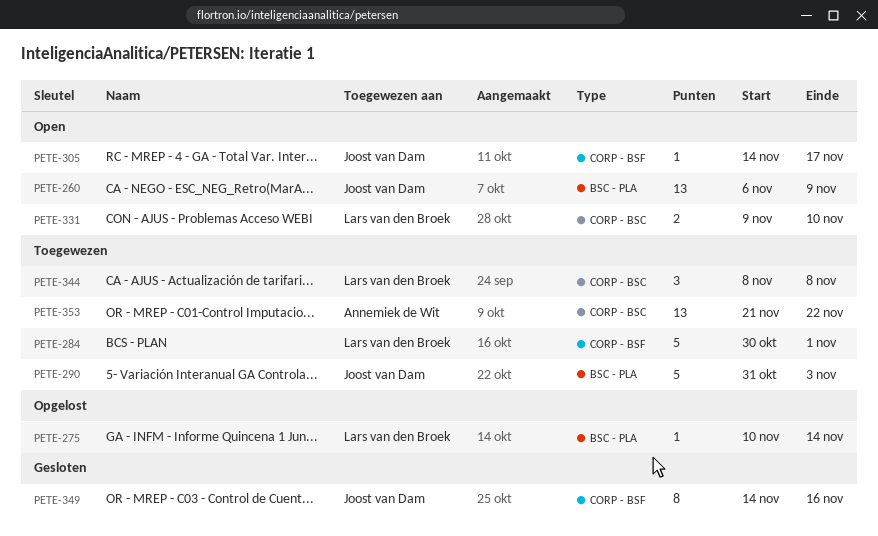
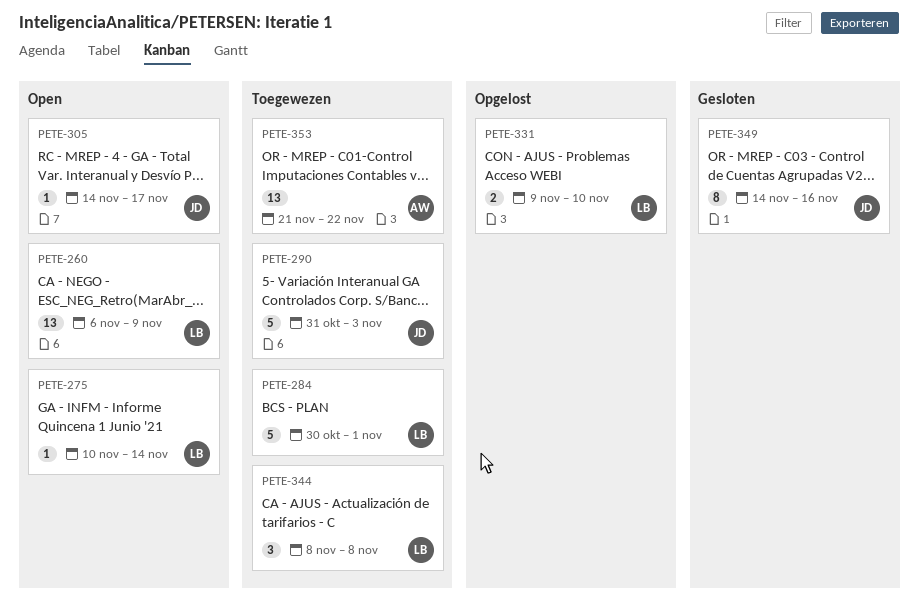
PETE-260, owner: Joost van Dam -> Lars van den Broek
PETE-275, status: Opgelost -> Open
PETE-331, status: Open -> Opgelost

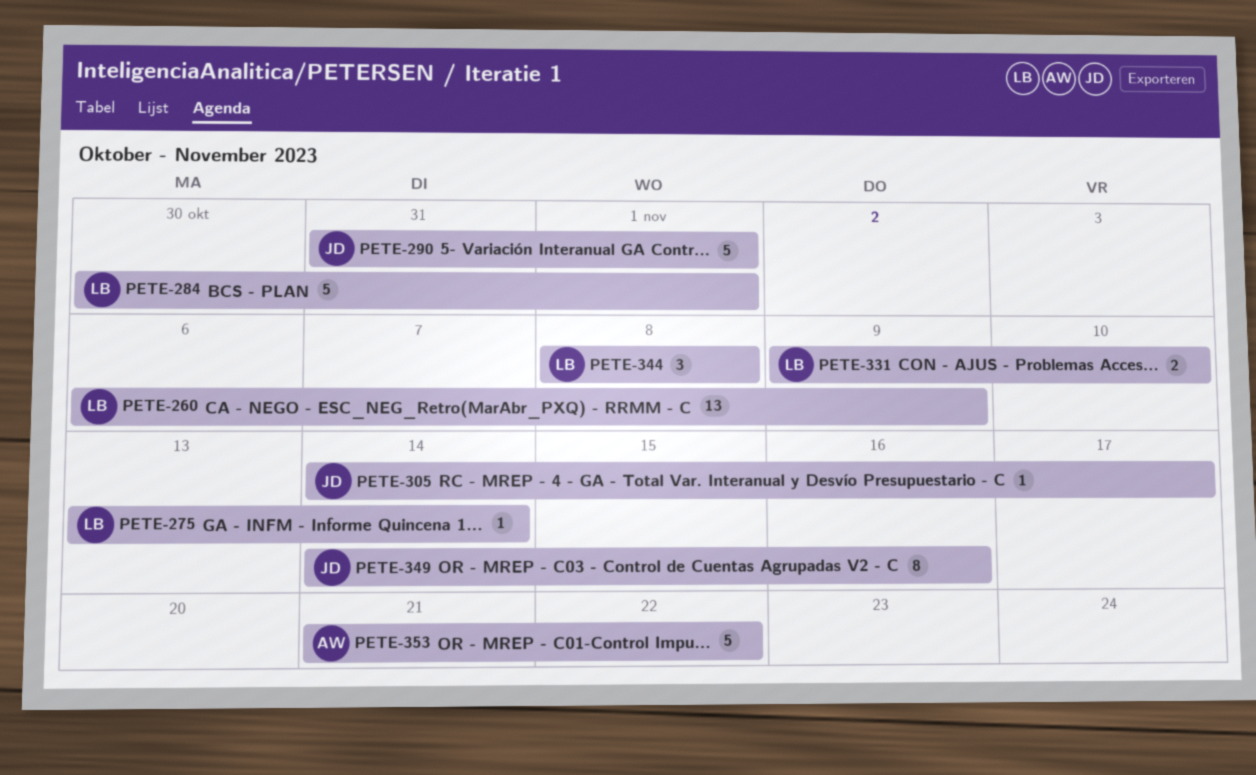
PETE-275, start: Nov 10 -> Nov 13
PETE-290, due: Nov 3 -> Nov 1
PETE-353, estimate: 13 -> 5

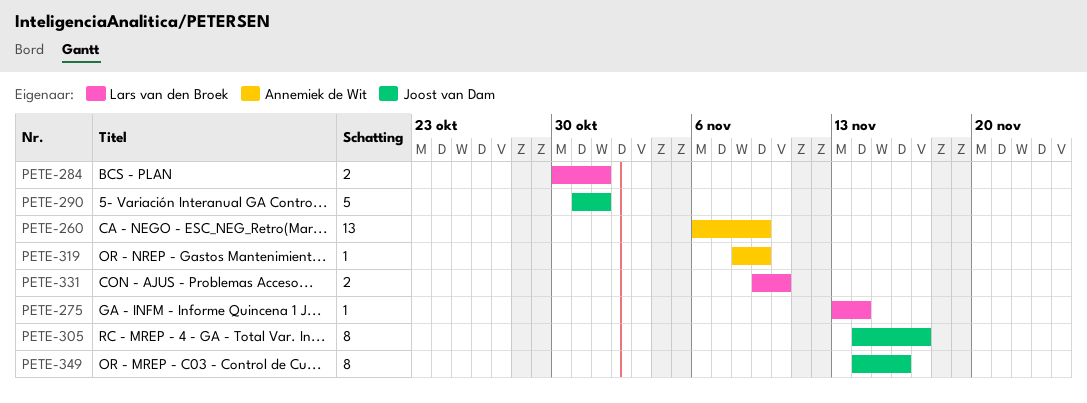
PETE-260, owner: Lars van den Broek -> Annemiek de Wit
PETE-284, estimate: 5 -> 2
PETE-305, estimate: 1 -> 8
PETE-319: none -> present
PETE-344: present -> none
PETE-353: present -> none

